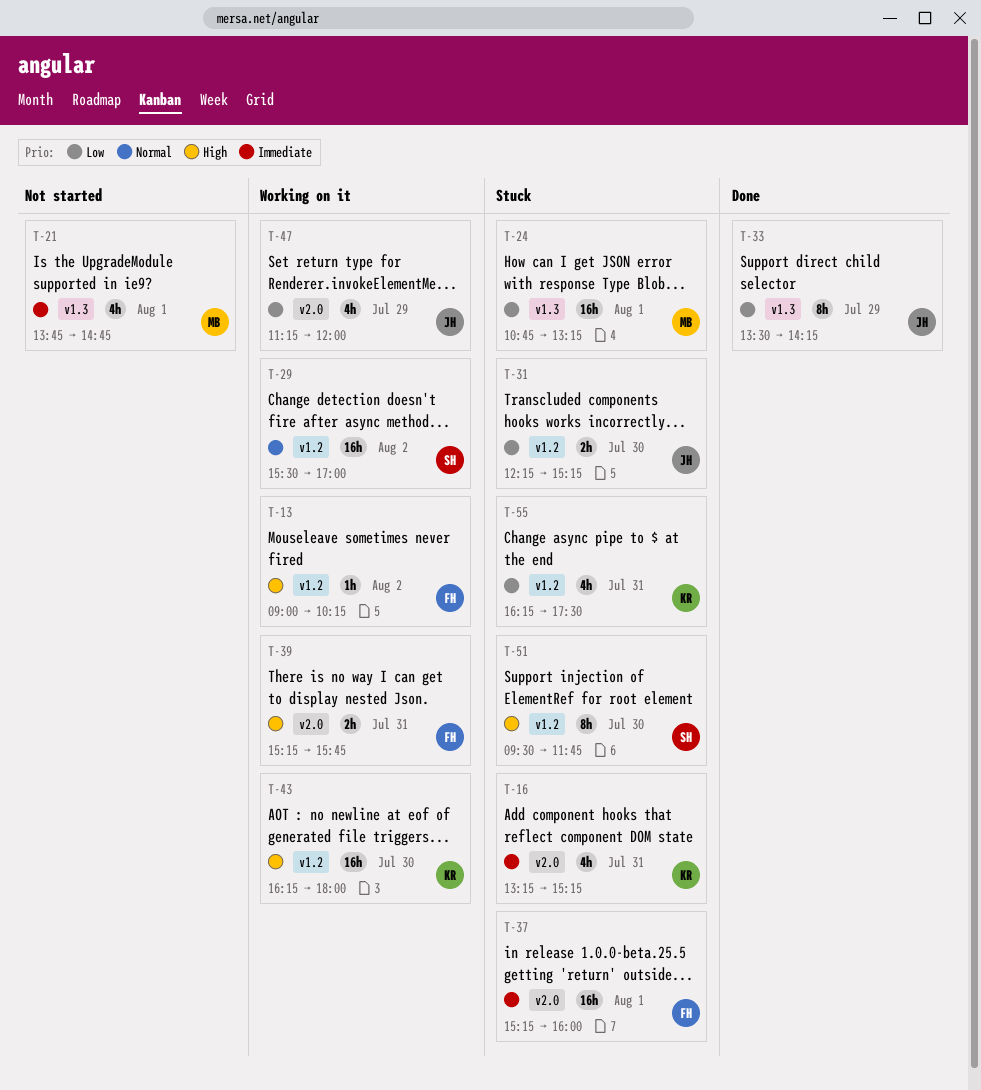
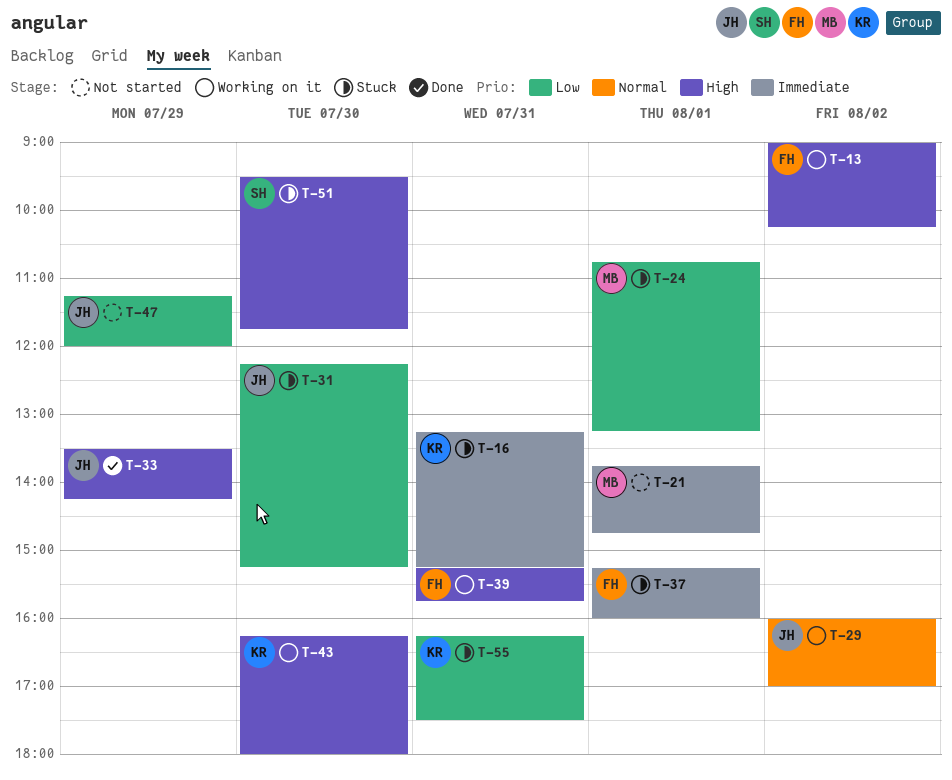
T-29, owner: SH -> JH
T-29, begins: 15:30 -> 16:00
T-33, priority: Low -> High
T-47, status: Working on it -> Not started

